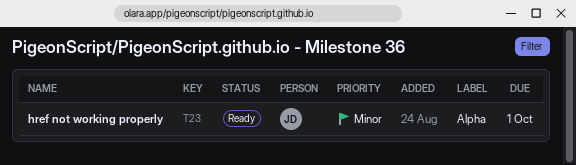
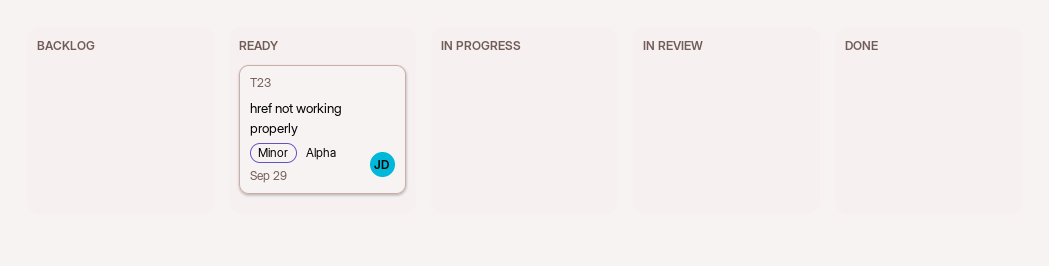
T23, due: Oct 1 -> Sep 29

